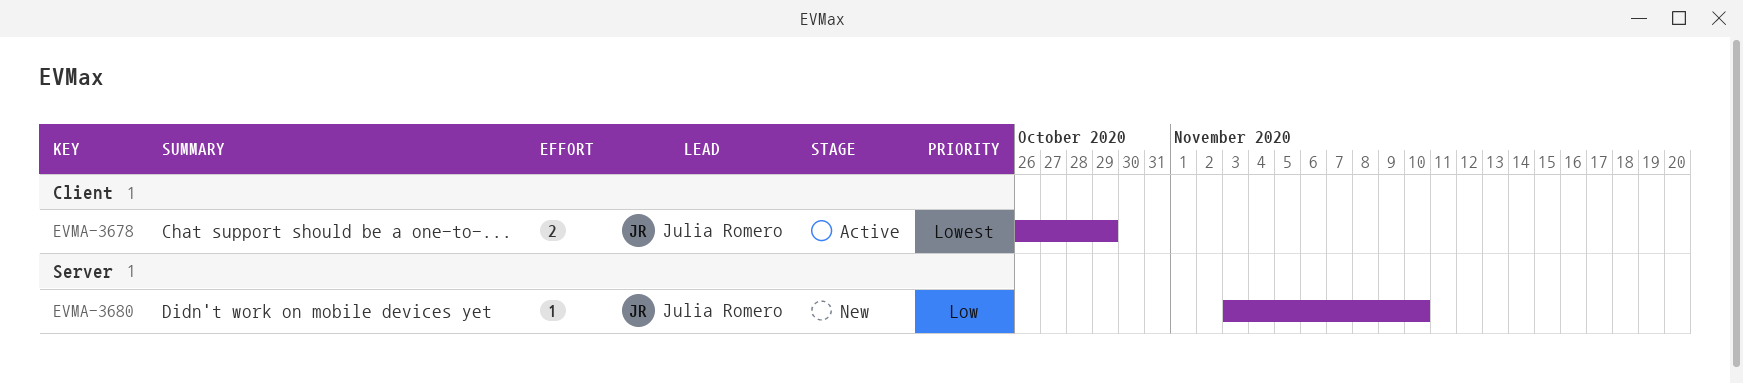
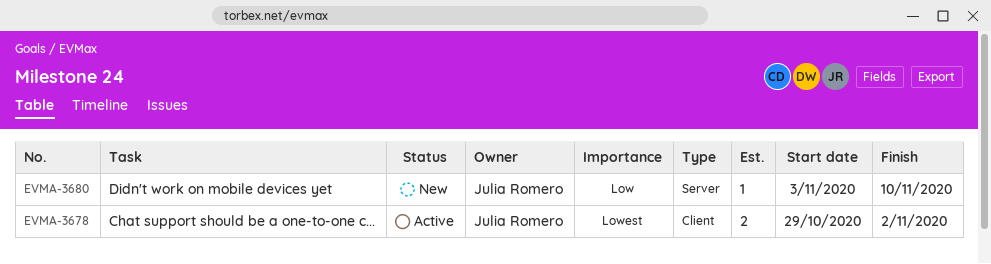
EVMA-3678, start: Oct 26 -> Oct 29
EVMA-3678, due: Oct 29 -> Nov 2

